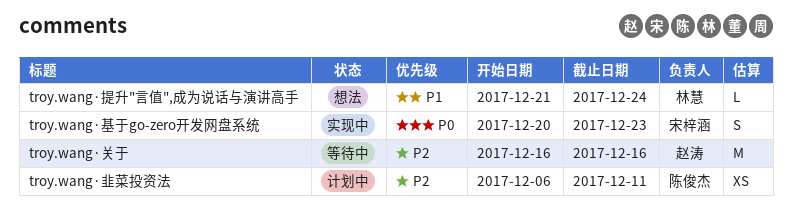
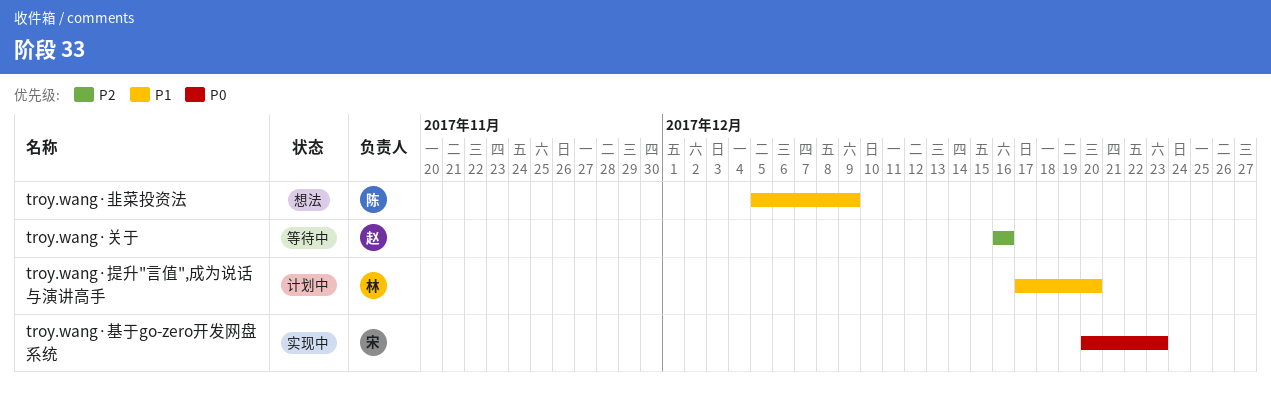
troy.wang·提升"言值",成为说话与演讲高手, status: 想法 -> 计划中
troy.wang·提升"言值",成为说话与演讲高手, start: Dec 21 -> Dec 17
troy.wang·提升"言值",成为说话与演讲高手, due: Dec 24 -> Dec 20
troy.wang·韭菜投资法, status: 计划中 -> 想法
troy.wang·韭菜投资法, priority: P2 -> P1
troy.wang·韭菜投资法, start: Dec 6 -> Dec 5
troy.wang·韭菜投资法, due: Dec 11 -> Dec 9

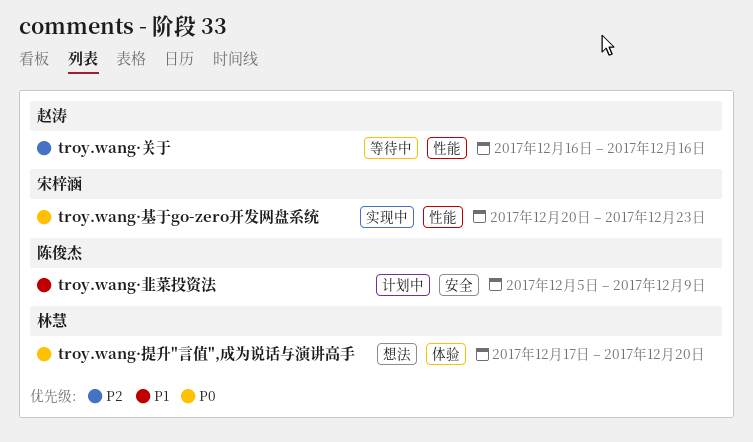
troy.wang·提升"言值",成为说话与演讲高手, status: 计划中 -> 想法
troy.wang·提升"言值",成为说话与演讲高手, priority: P1 -> P0
troy.wang·韭菜投资法, status: 想法 -> 计划中

